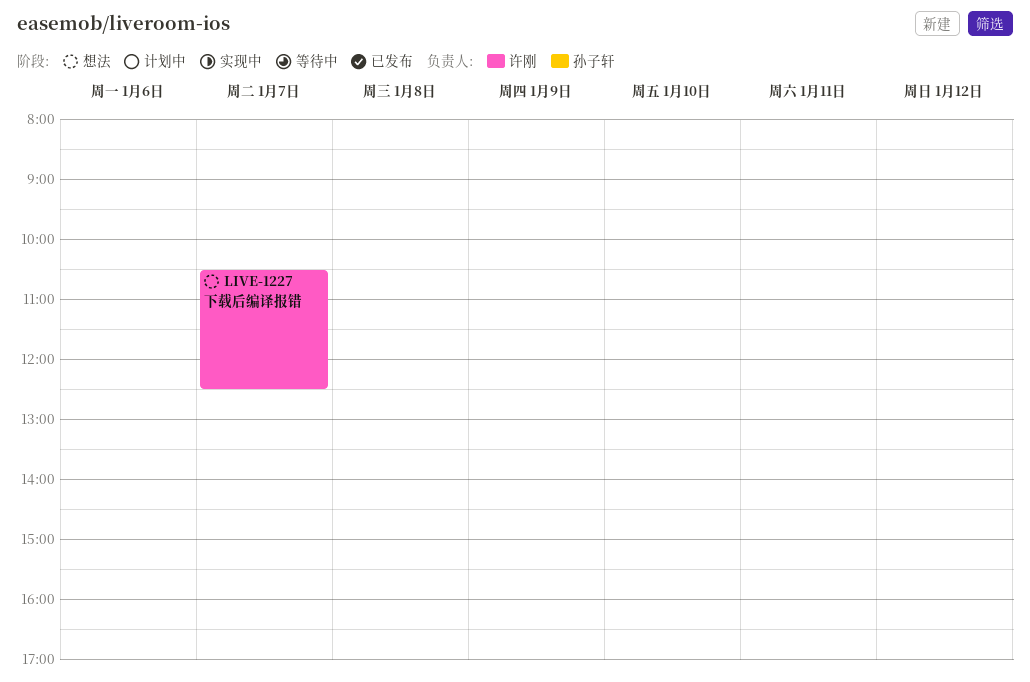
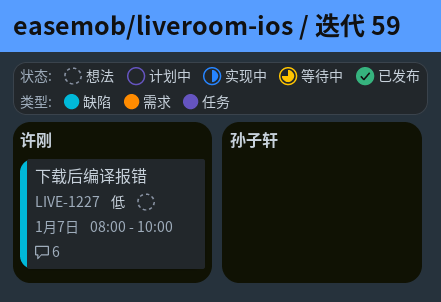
LIVE-1227, begins: 10:30 -> 08:00
LIVE-1227, ends: 12:30 -> 10:00

